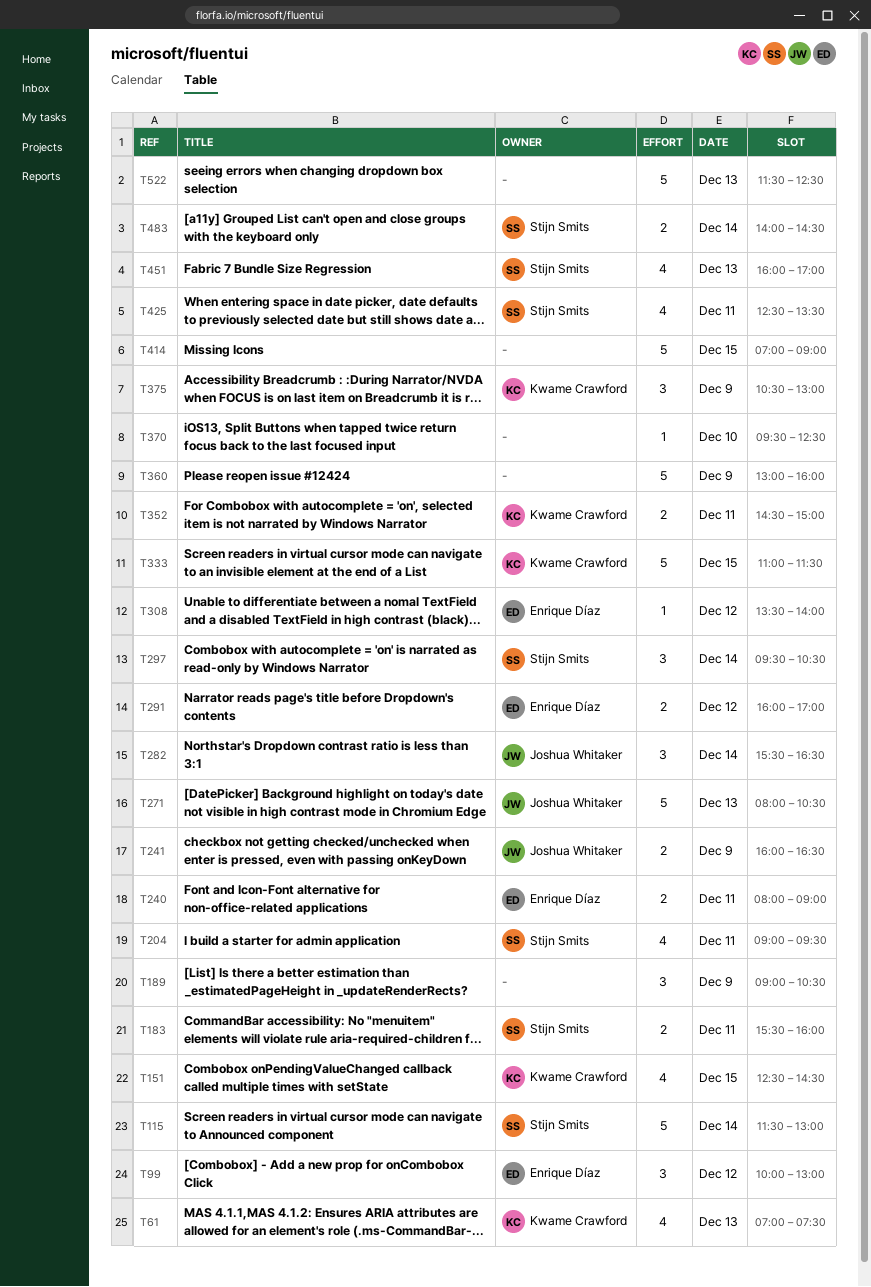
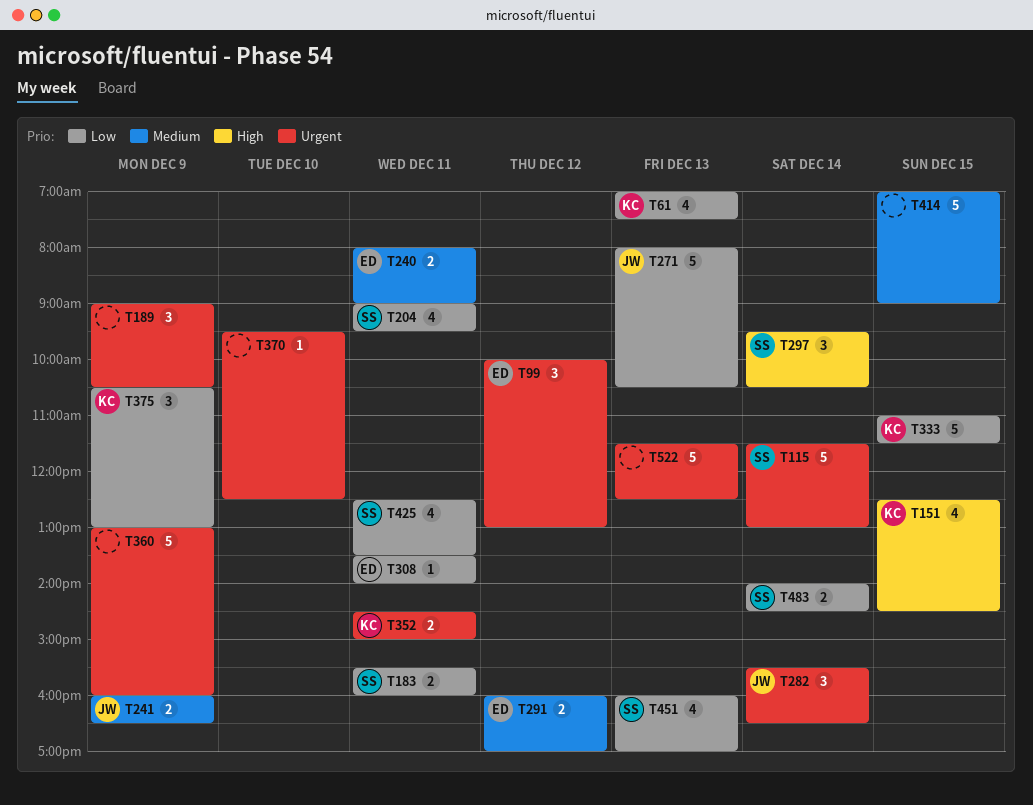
T308, day: Dec 12 -> Dec 11

